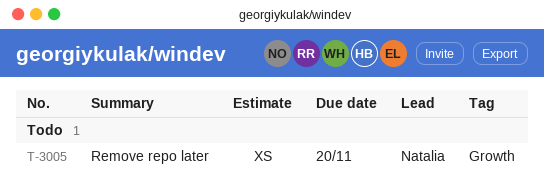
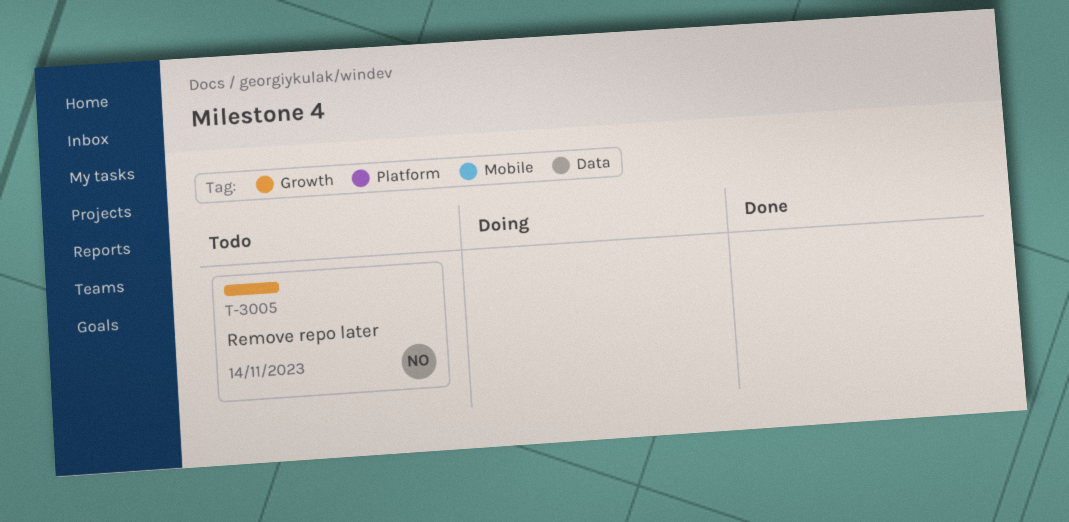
T-3005, due: Nov 20 -> Nov 14

